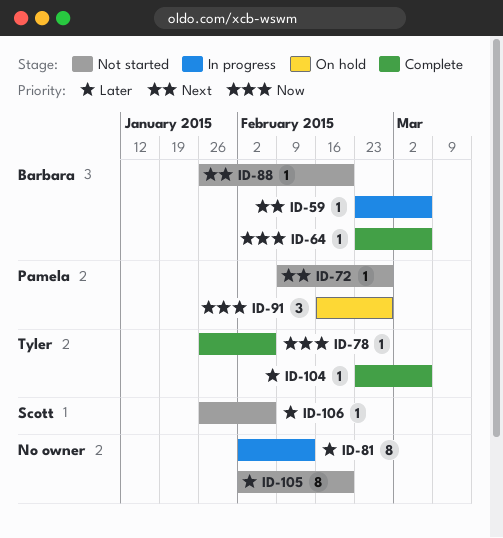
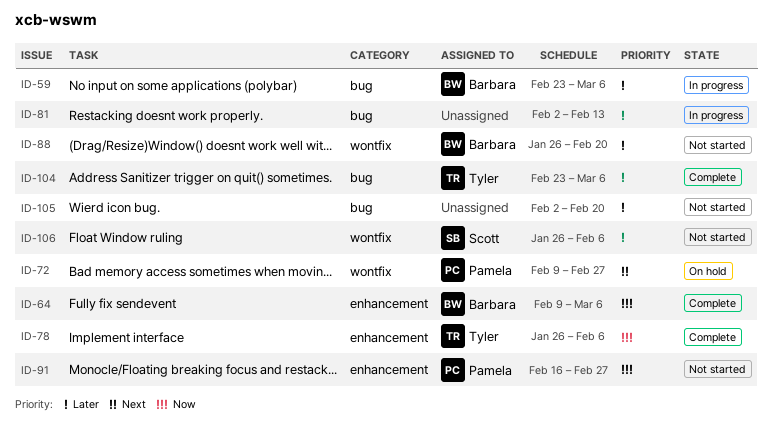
ID-59, priority: Next -> Later
ID-64, start: Feb 23 -> Feb 9
ID-72, status: Not started -> On hold
ID-88, priority: Next -> Later
ID-91, status: On hold -> Not started

